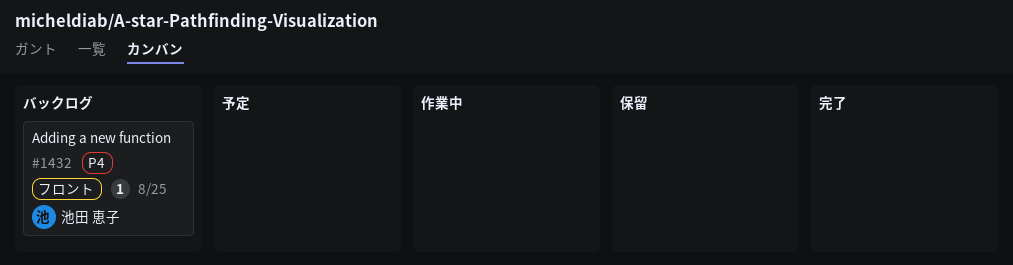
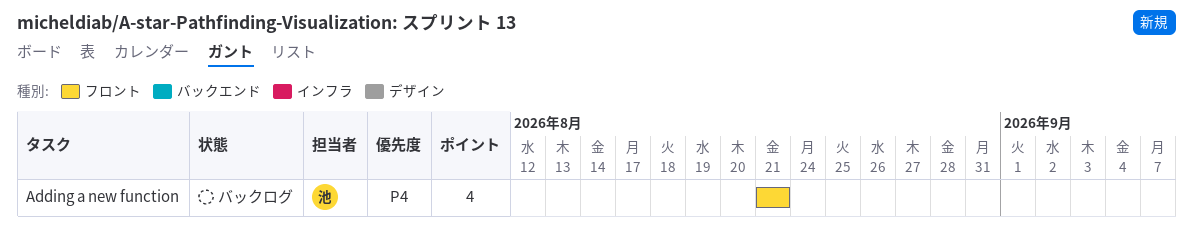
Adding a new function, estimate: 1 -> 4
Adding a new function, due: Aug 25 -> Aug 21

